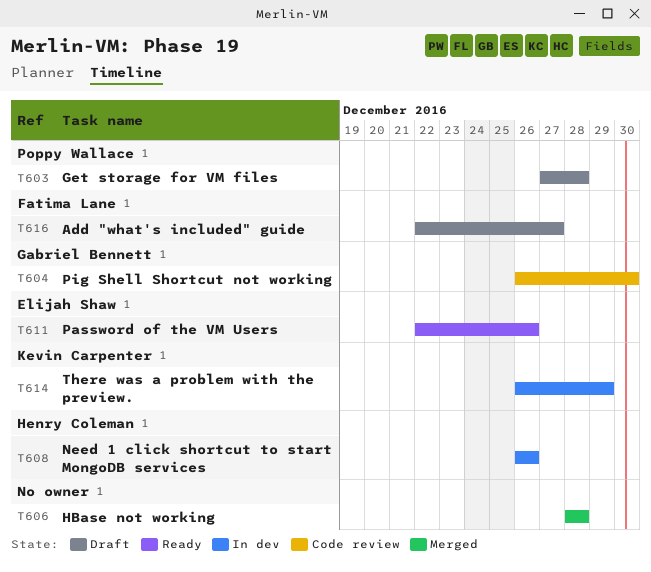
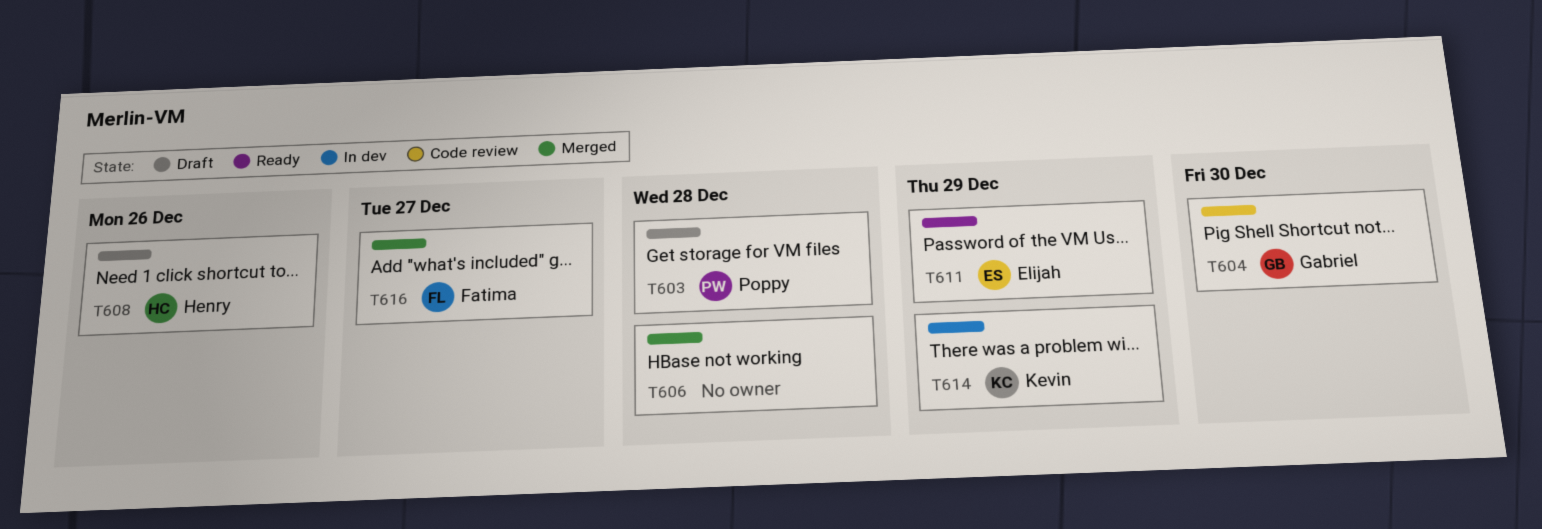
T608, status: In dev -> Draft
T611, due: Dec 26 -> Dec 29
T616, status: Draft -> Merged

